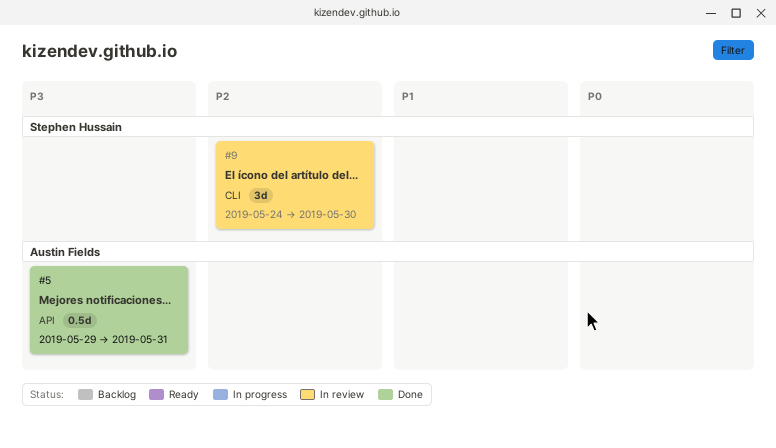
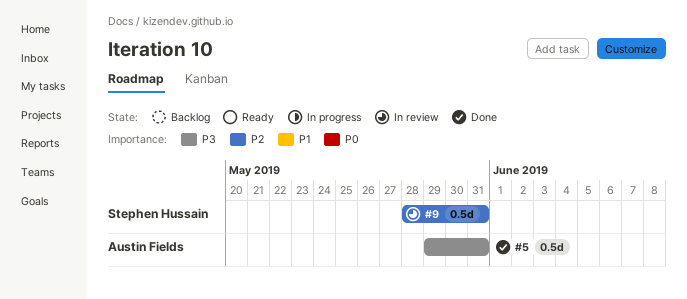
#9, estimate: 3d -> 0.5d
#9, start: May 24 -> May 28
#9, due: May 30 -> May 31

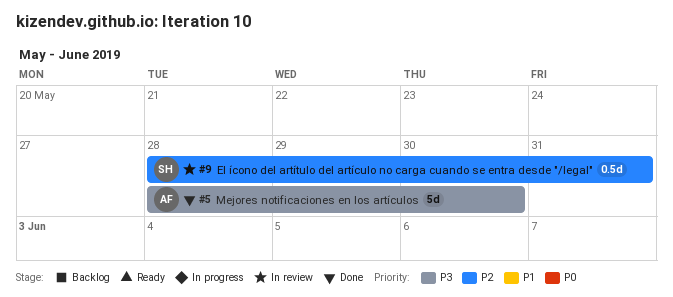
#5, estimate: 0.5d -> 5d
#5, start: May 29 -> May 28
#5, due: May 31 -> May 30

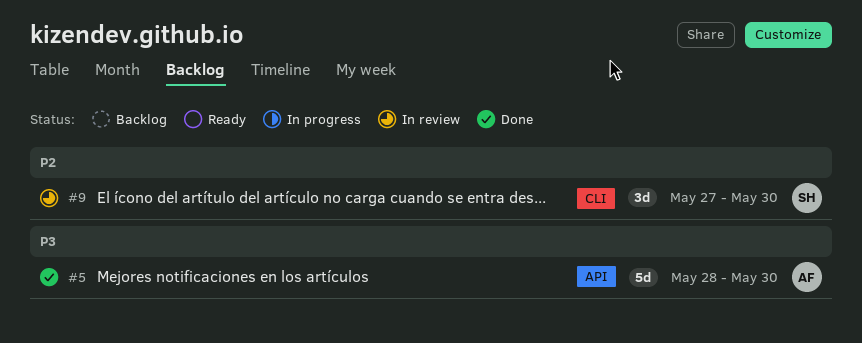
#9, estimate: 0.5d -> 3d
#9, start: May 28 -> May 27
#9, due: May 31 -> May 30

